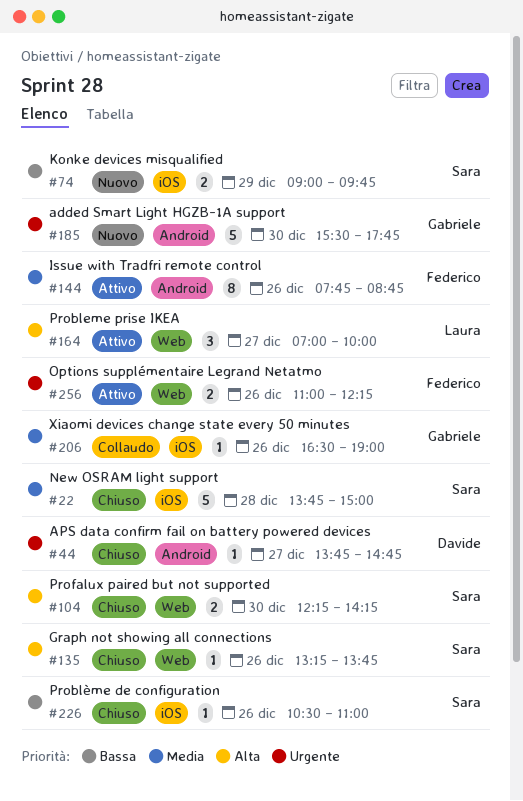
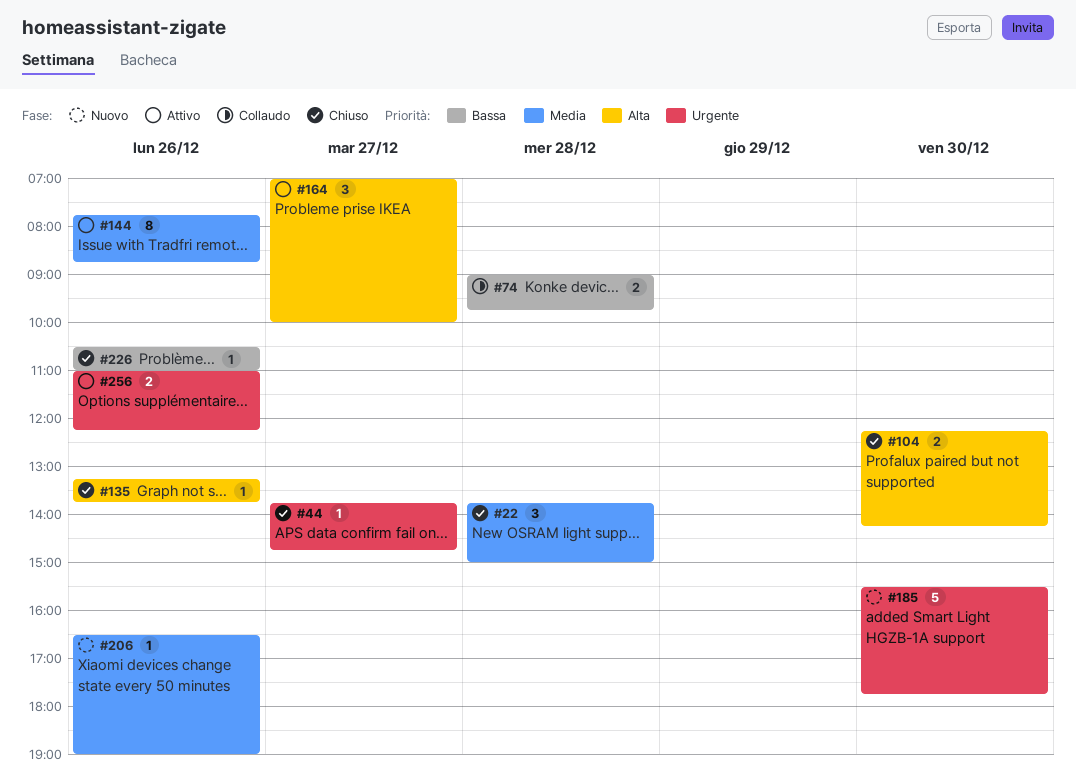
#22, estimate: 5 -> 3
#74, status: Nuovo -> Collaudo
#74, day: Dec 29 -> Dec 28
#206, status: Collaudo -> Nuovo

